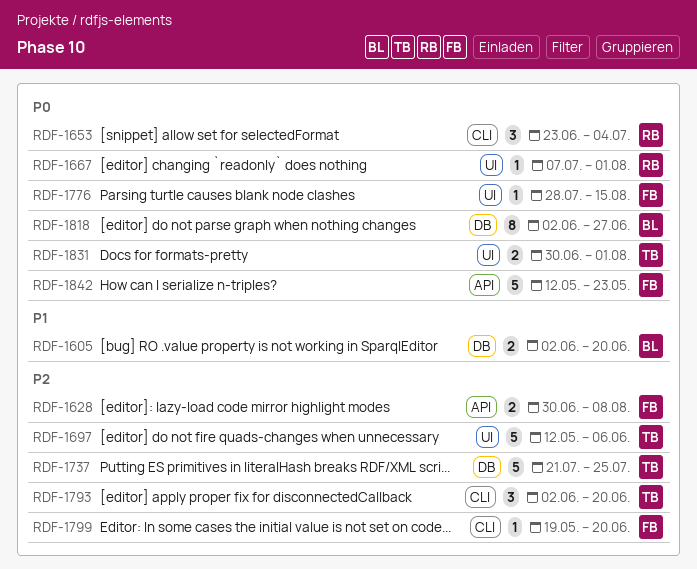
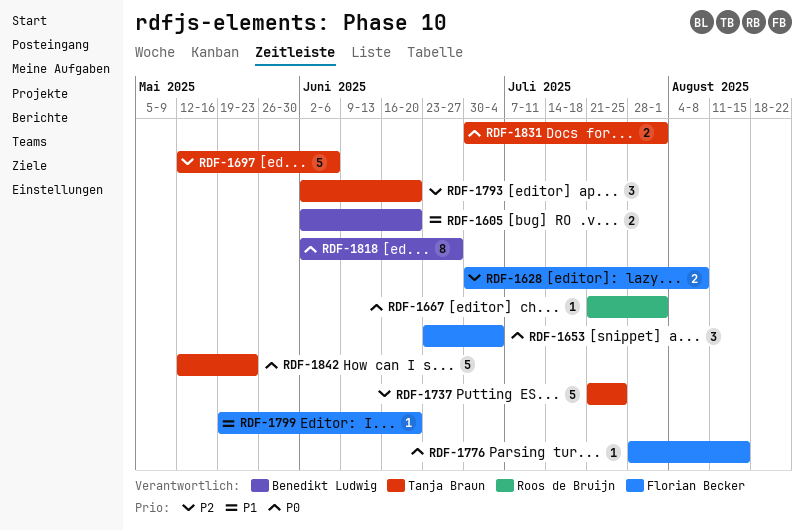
RDF-1653, owner: Roos de Bruijn -> Florian Becker
RDF-1667, start: Jul 7 -> Jul 21
RDF-1799, priority: P2 -> P1
RDF-1842, owner: Florian Becker -> Tanja Braun

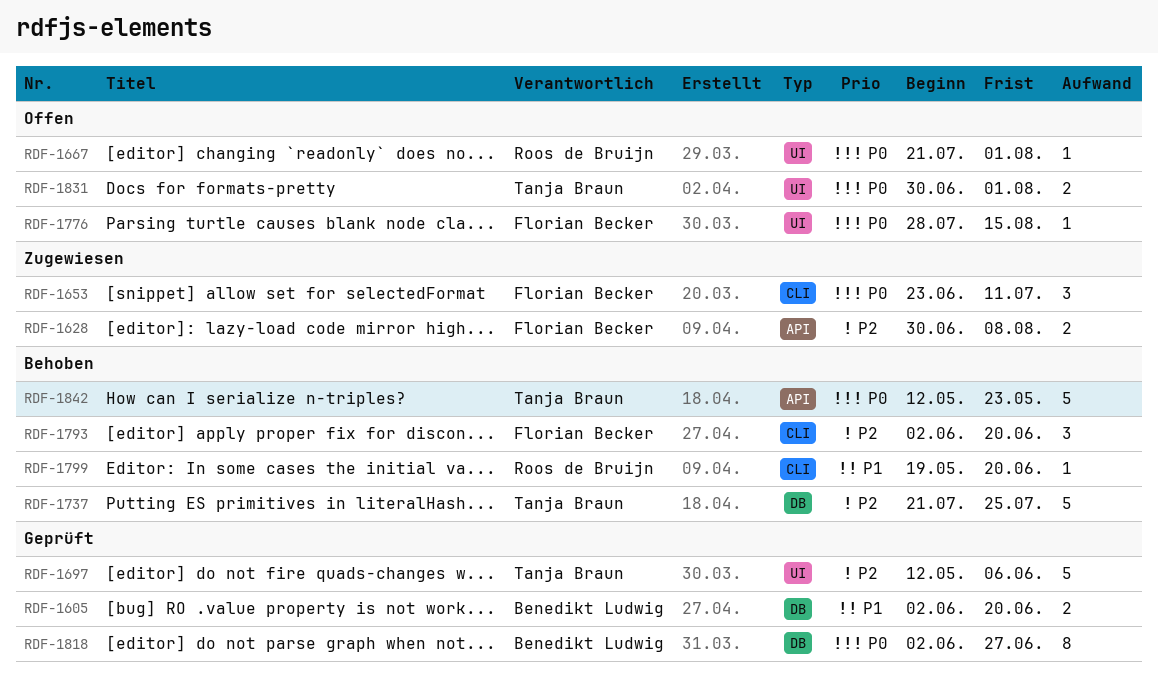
RDF-1653, due: Jul 4 -> Jul 11
RDF-1793, owner: Tanja Braun -> Florian Becker
RDF-1799, owner: Florian Becker -> Roos de Bruijn

